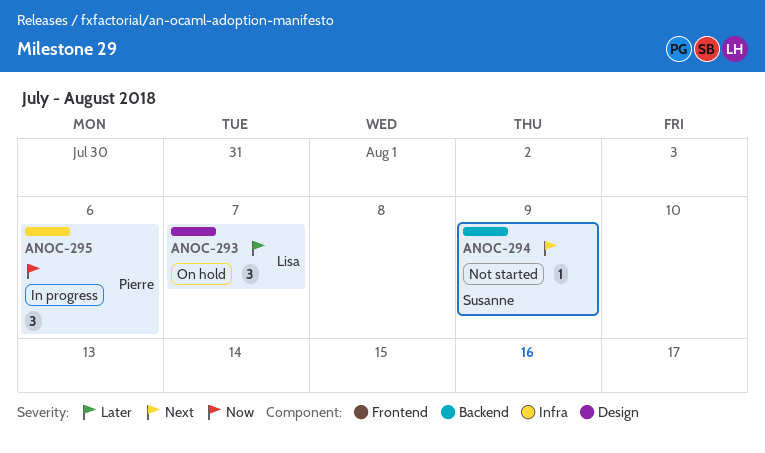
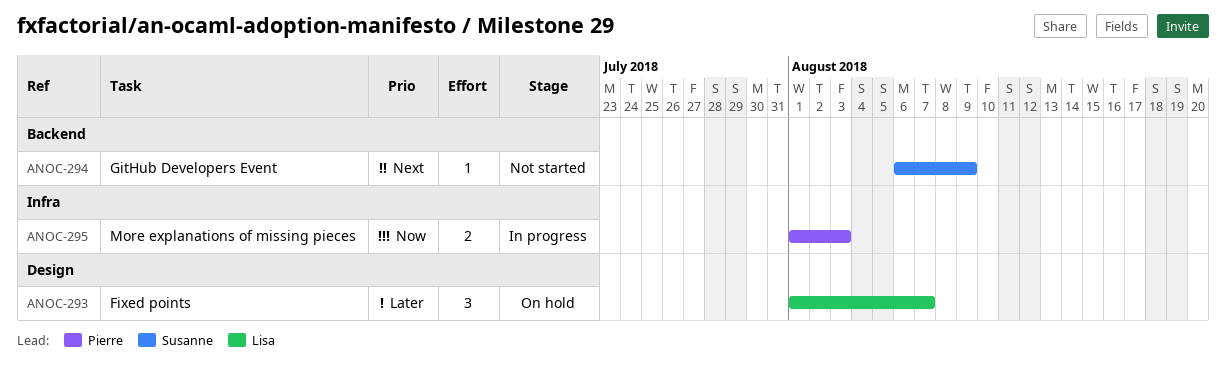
ANOC-295, estimate: 3 -> 2
ANOC-295, due: Aug 6 -> Aug 3

